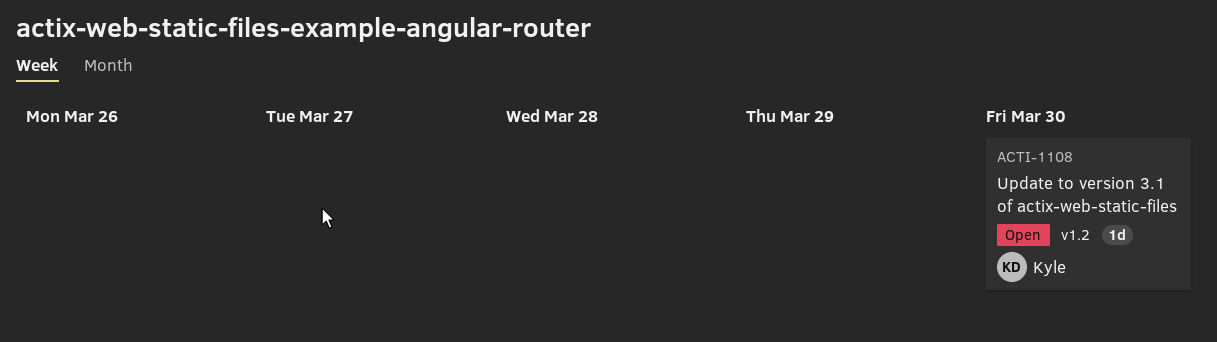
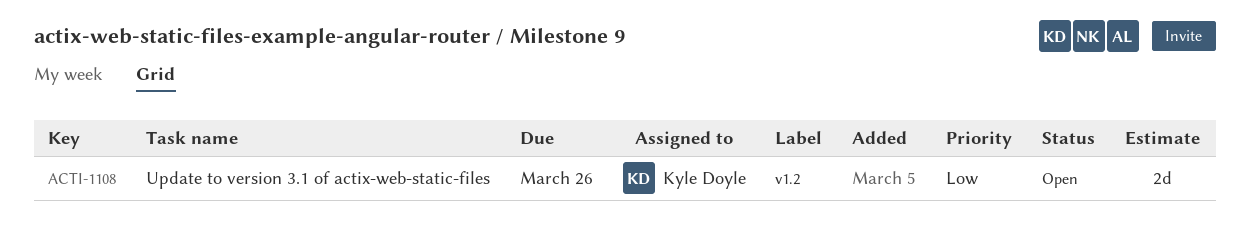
ACTI-1108, estimate: 1d -> 2d
ACTI-1108, due: Mar 30 -> Mar 26

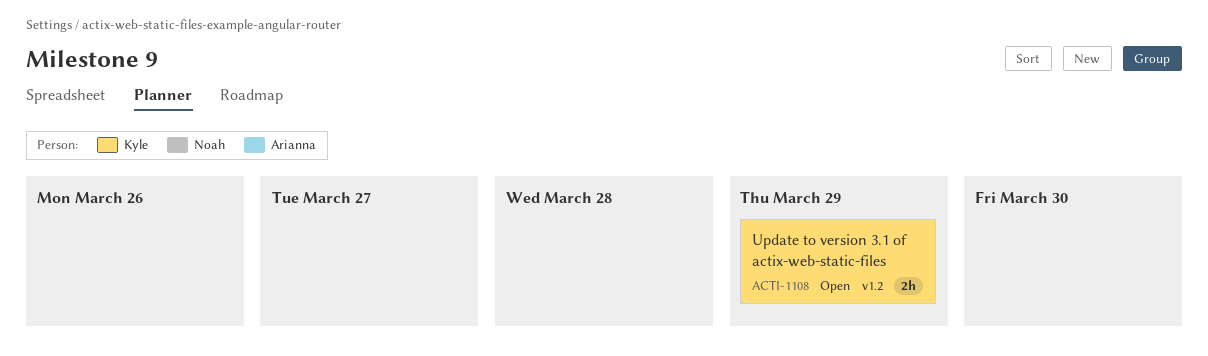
ACTI-1108, estimate: 2d -> 2h
ACTI-1108, due: Mar 26 -> Mar 29

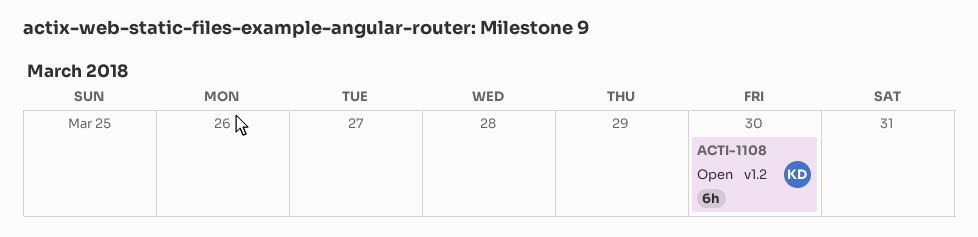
ACTI-1108, estimate: 2h -> 6h
ACTI-1108, due: Mar 29 -> Mar 30

